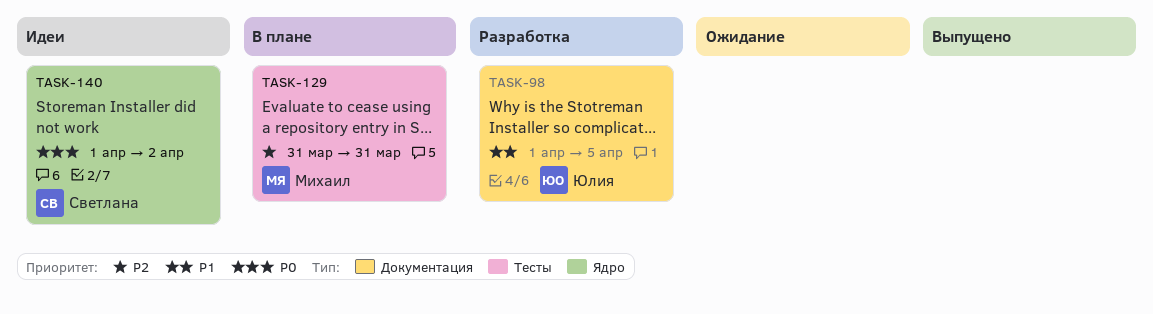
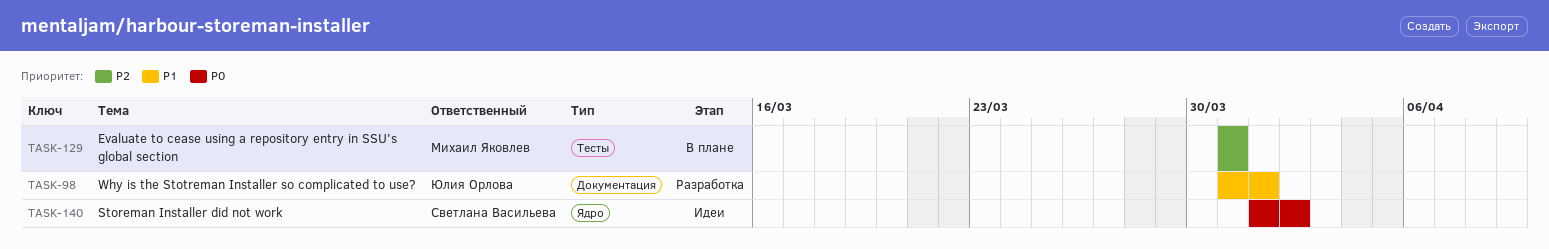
TASK-98, start: Apr 1 -> Mar 31
TASK-98, due: Apr 5 -> Apr 1

